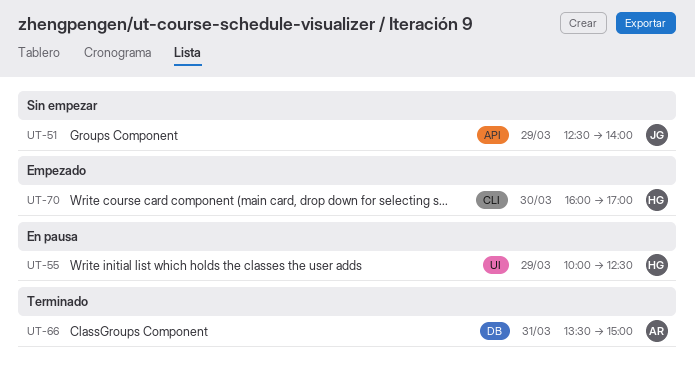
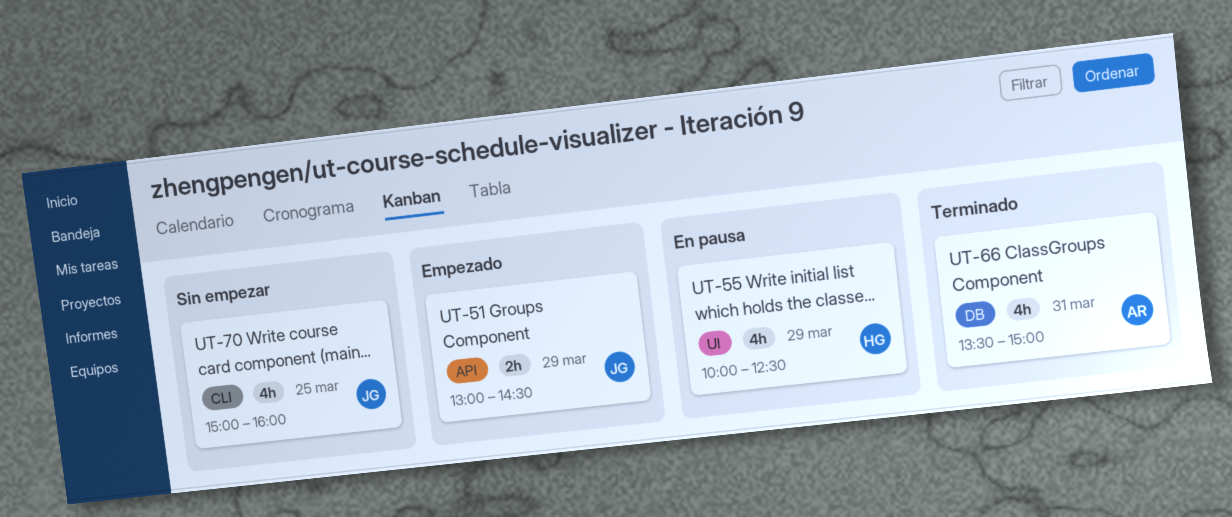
UT-51, status: Sin empezar -> Empezado
UT-51, begins: 12:30 -> 13:00
UT-51, ends: 14:00 -> 14:30
UT-70, status: Empezado -> Sin empezar
UT-70, owner: HG -> JG
UT-70, day: Mar 30 -> Mar 25
UT-70, begins: 16:00 -> 15:00
UT-70, ends: 17:00 -> 16:00

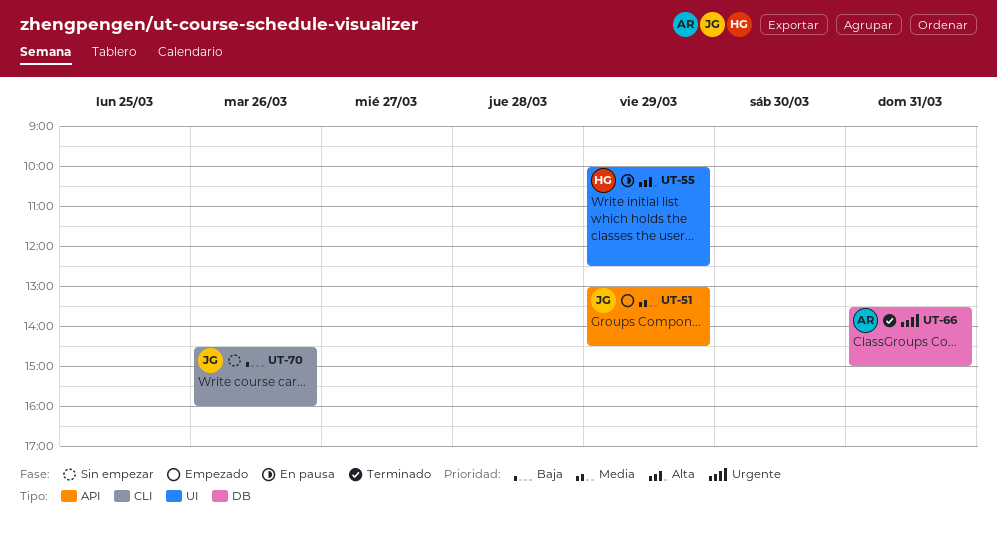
UT-70, day: Mar 25 -> Mar 26
UT-70, begins: 15:00 -> 14:30

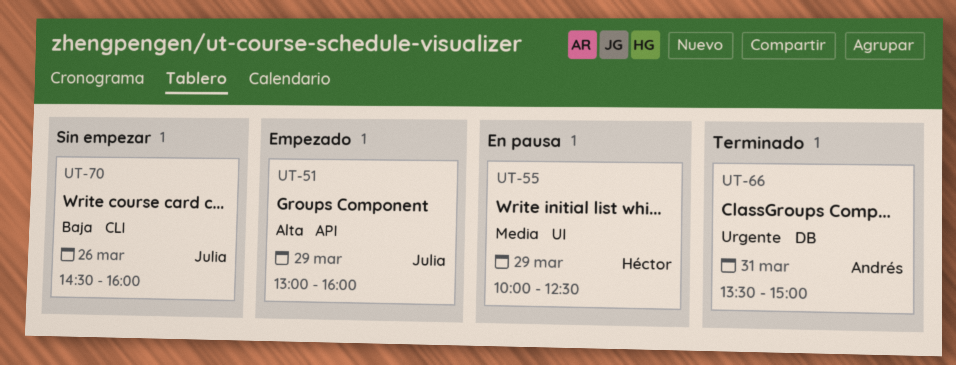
UT-51, priority: Media -> Alta
UT-51, ends: 14:30 -> 16:00
UT-55, priority: Alta -> Media

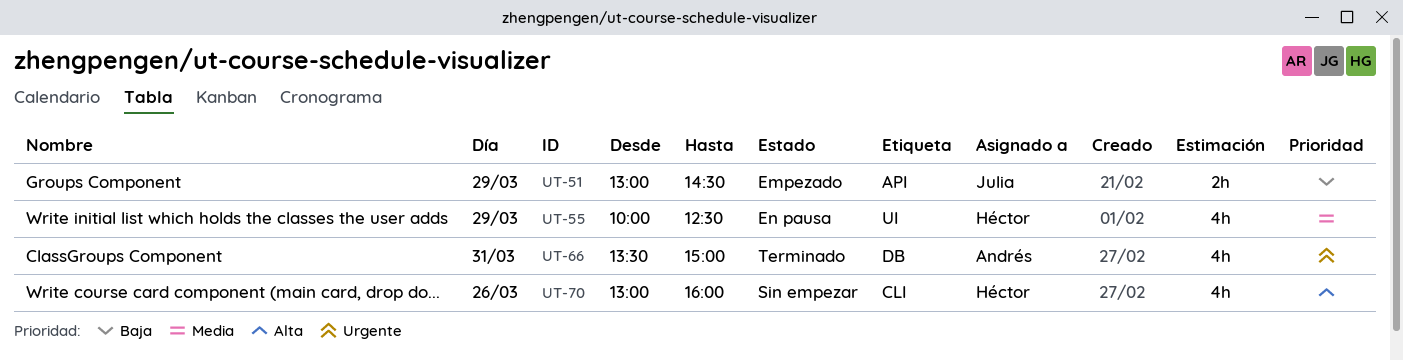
UT-51, priority: Alta -> Baja
UT-51, ends: 16:00 -> 14:30
UT-70, owner: Julia -> Héctor
UT-70, priority: Baja -> Alta
UT-70, begins: 14:30 -> 13:00

